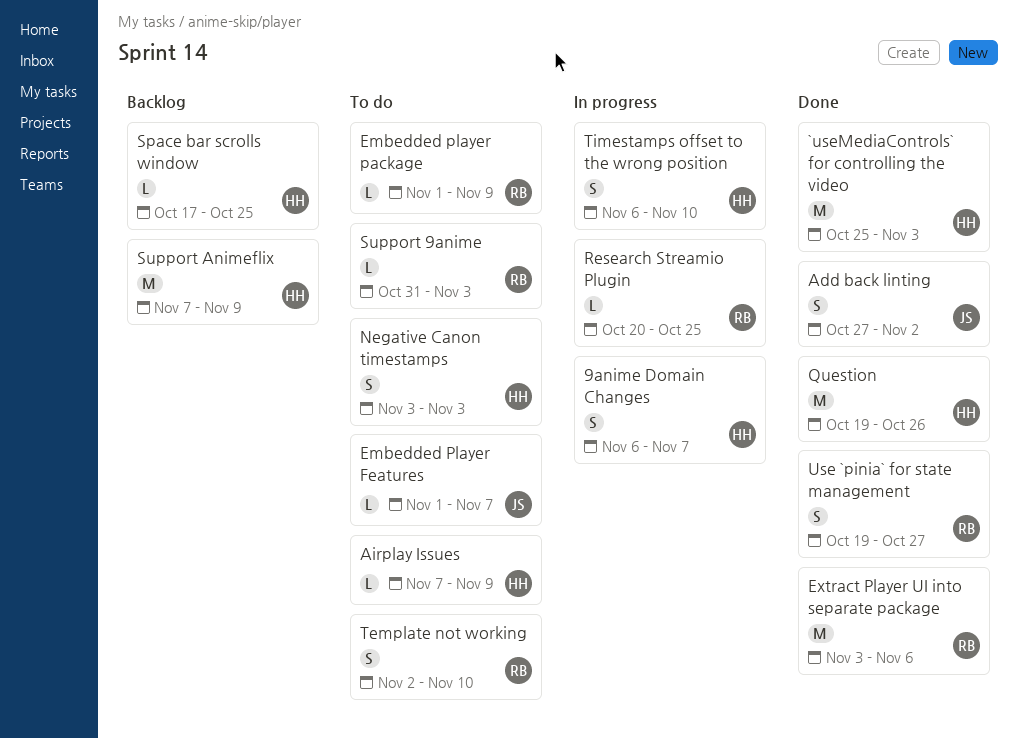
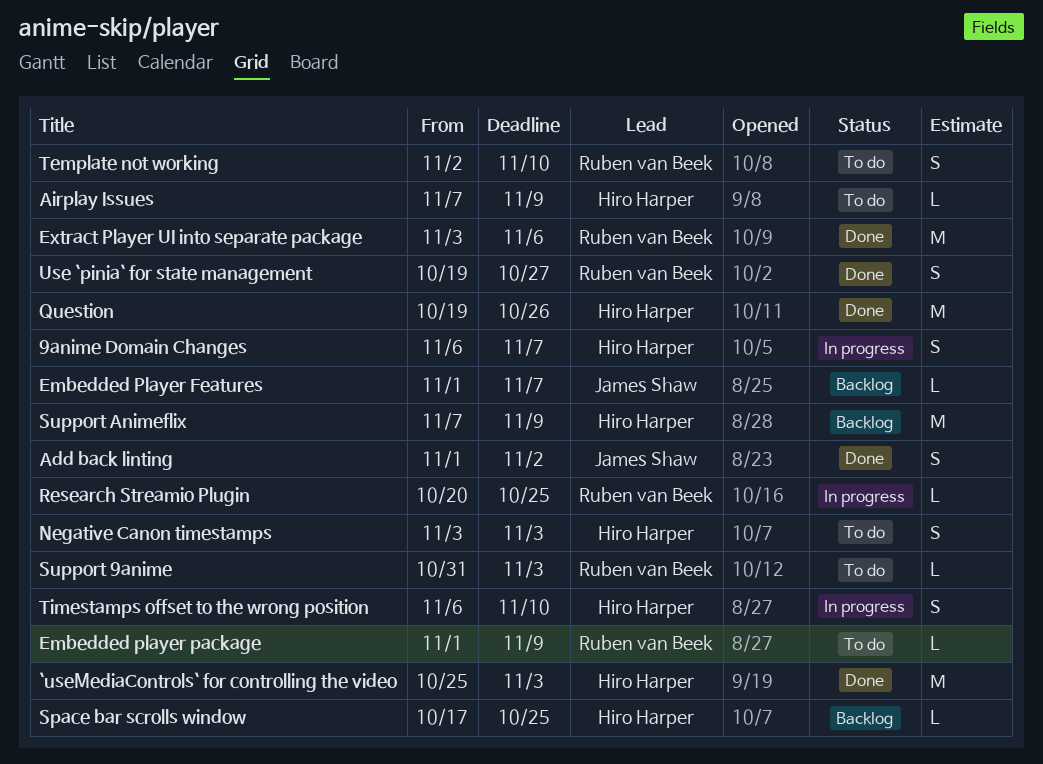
Add back linting, start: Oct 27 -> Nov 1
Embedded Player Features, status: To do -> Backlog

